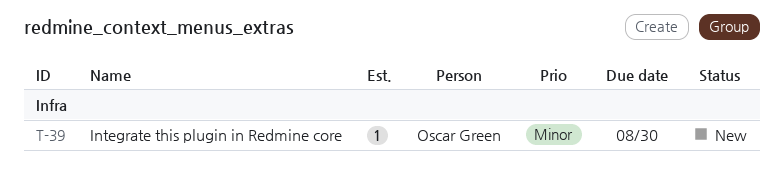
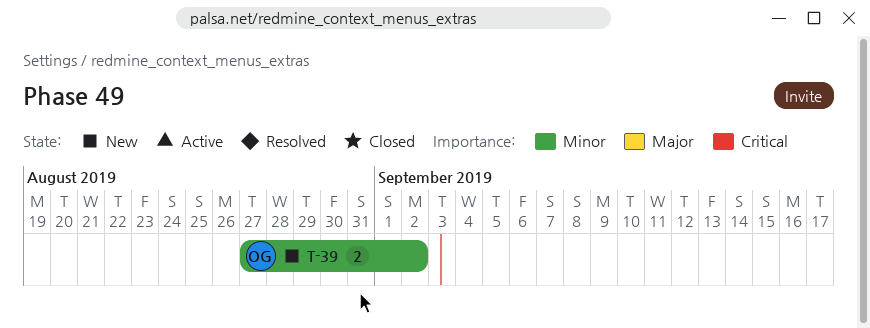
T-39, estimate: 1 -> 2
T-39, due: Aug 30 -> Sep 2

